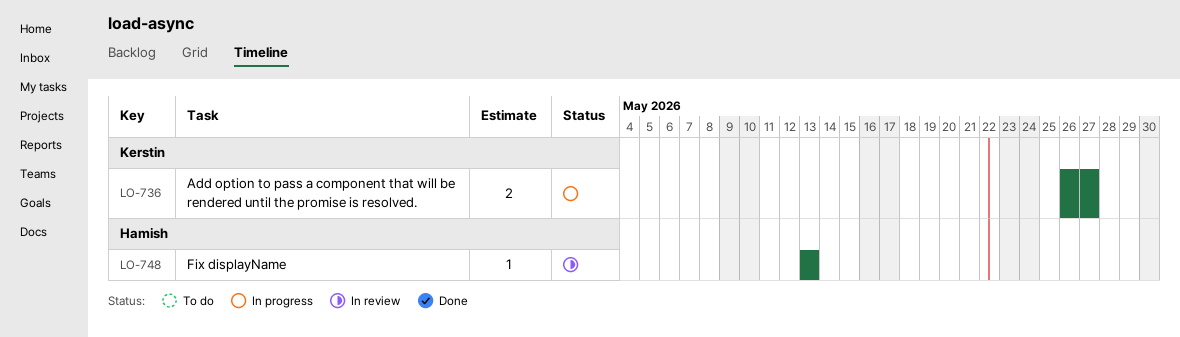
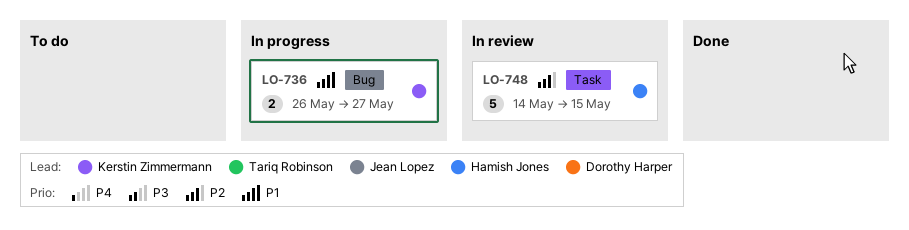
LO-748, estimate: 1 -> 5
LO-748, start: May 13 -> May 14
LO-748, due: May 13 -> May 15

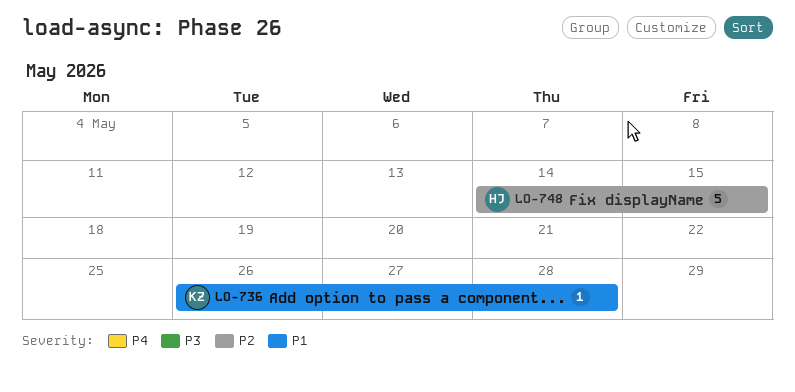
LO-736, estimate: 2 -> 1
LO-736, due: May 27 -> May 28

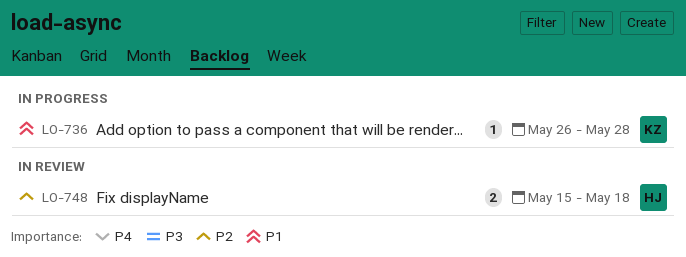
LO-748, estimate: 5 -> 2
LO-748, start: May 14 -> May 15
LO-748, due: May 15 -> May 18

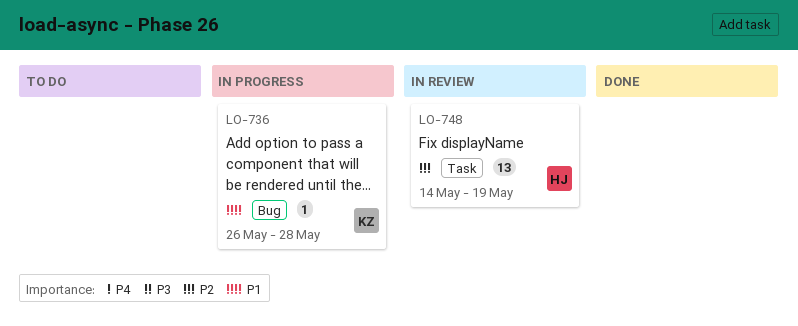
LO-748, estimate: 2 -> 13
LO-748, start: May 15 -> May 14
LO-748, due: May 18 -> May 19

